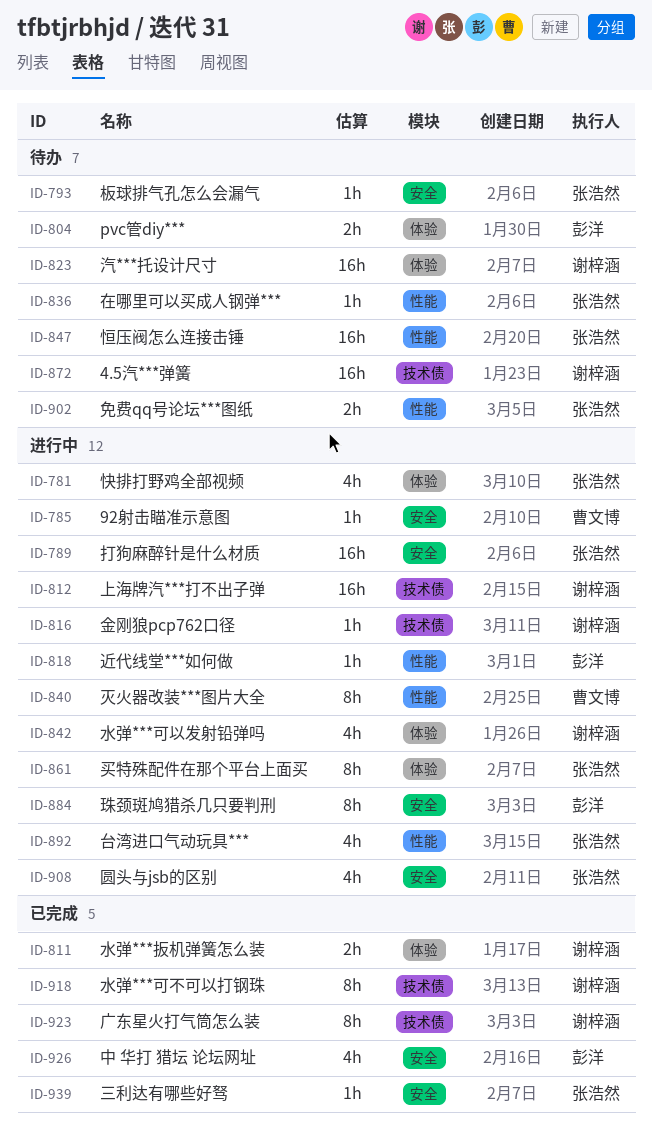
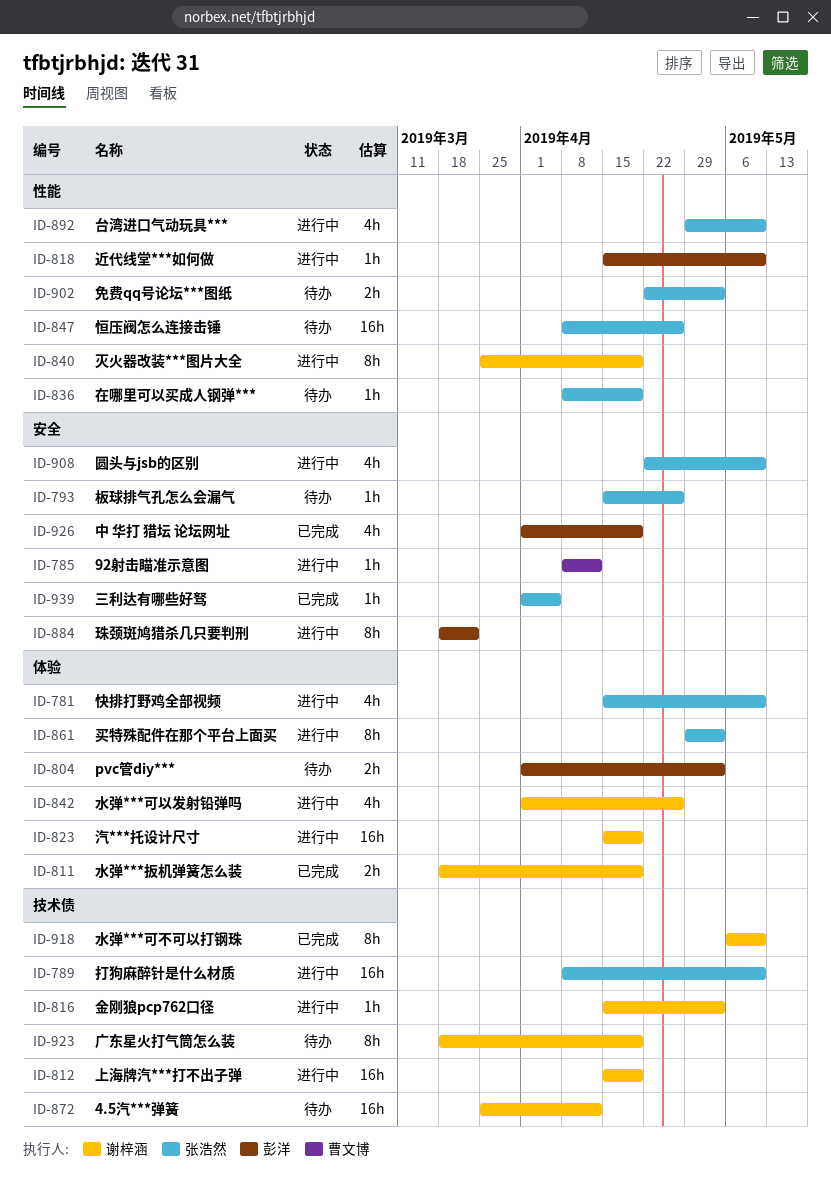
ID-789, label: 安全 -> 技术债
ID-823, status: 待办 -> 进行中
ID-840, owner: 曹文博 -> 谢梓涵
ID-923, status: 已完成 -> 待办

